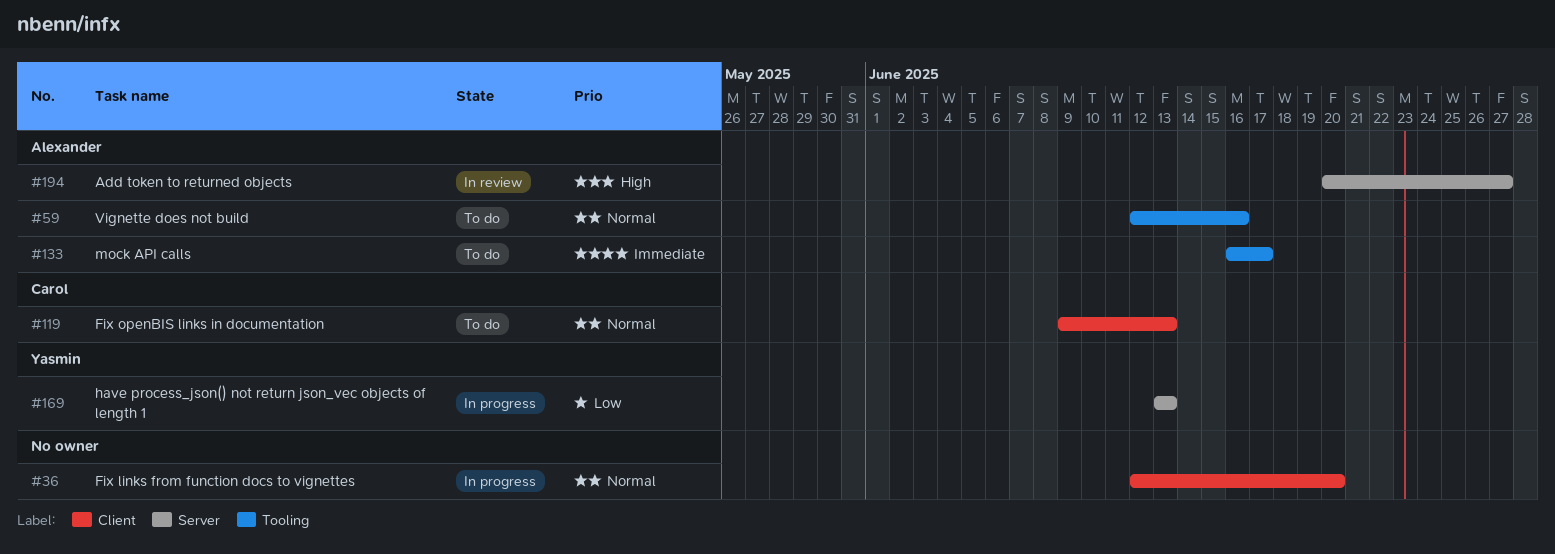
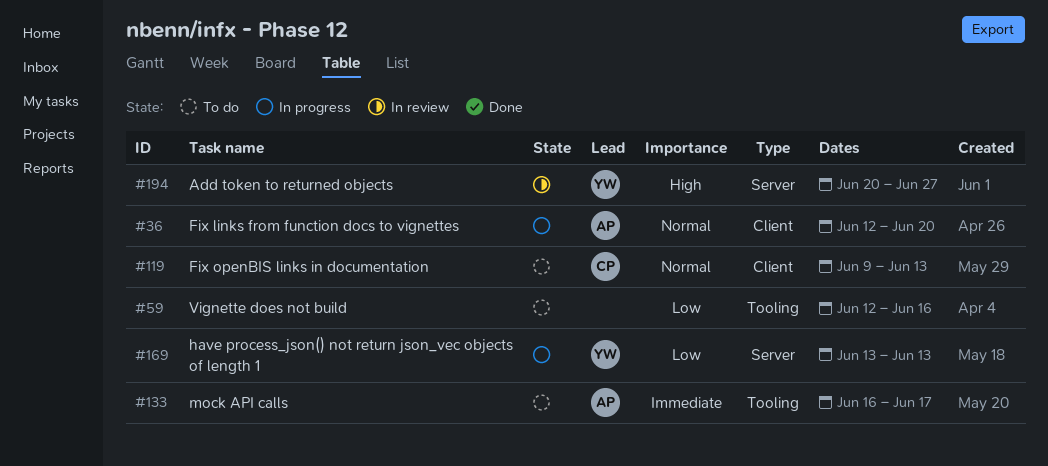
#36, owner: none -> Alexander
#59, owner: Alexander -> none
#59, priority: Normal -> Low
#194, owner: Alexander -> Yasmin

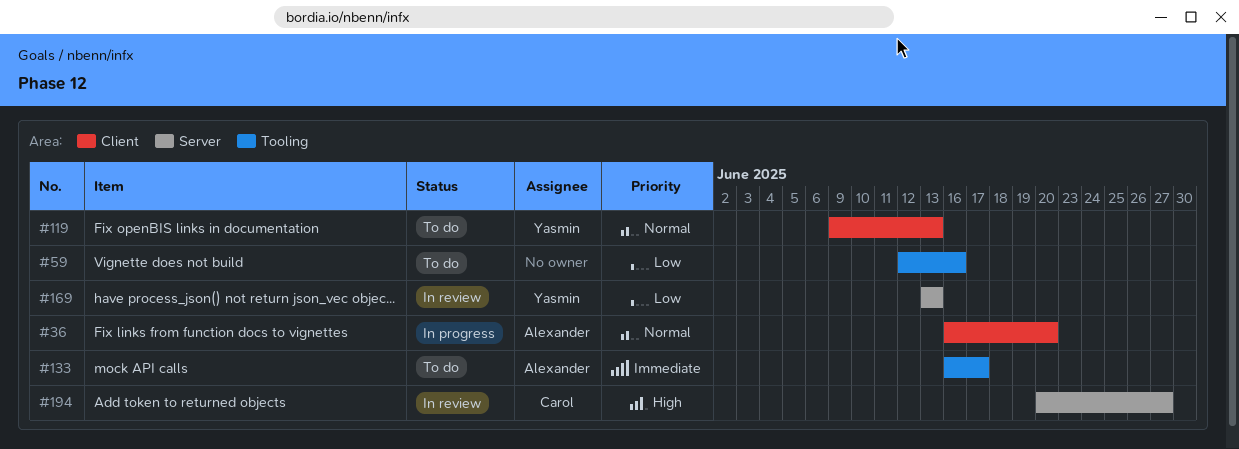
#36, start: Jun 12 -> Jun 16
#119, owner: Carol -> Yasmin
#169, status: In progress -> In review
#194, owner: Yasmin -> Carol

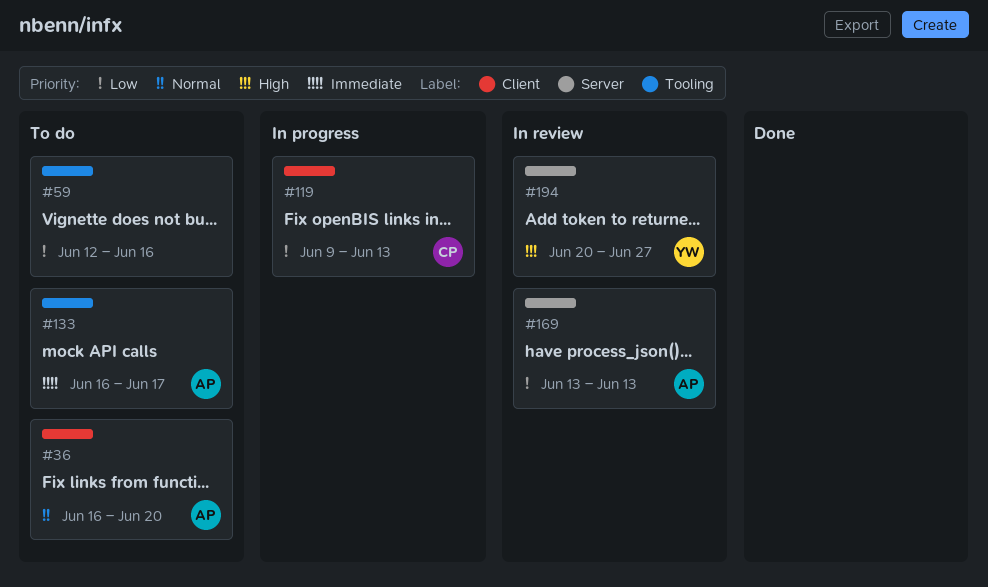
#36, status: In progress -> To do
#119, status: To do -> In progress
#119, owner: Yasmin -> Carol
#119, priority: Normal -> Low
#169, owner: Yasmin -> Alexander
#194, owner: Carol -> Yasmin

